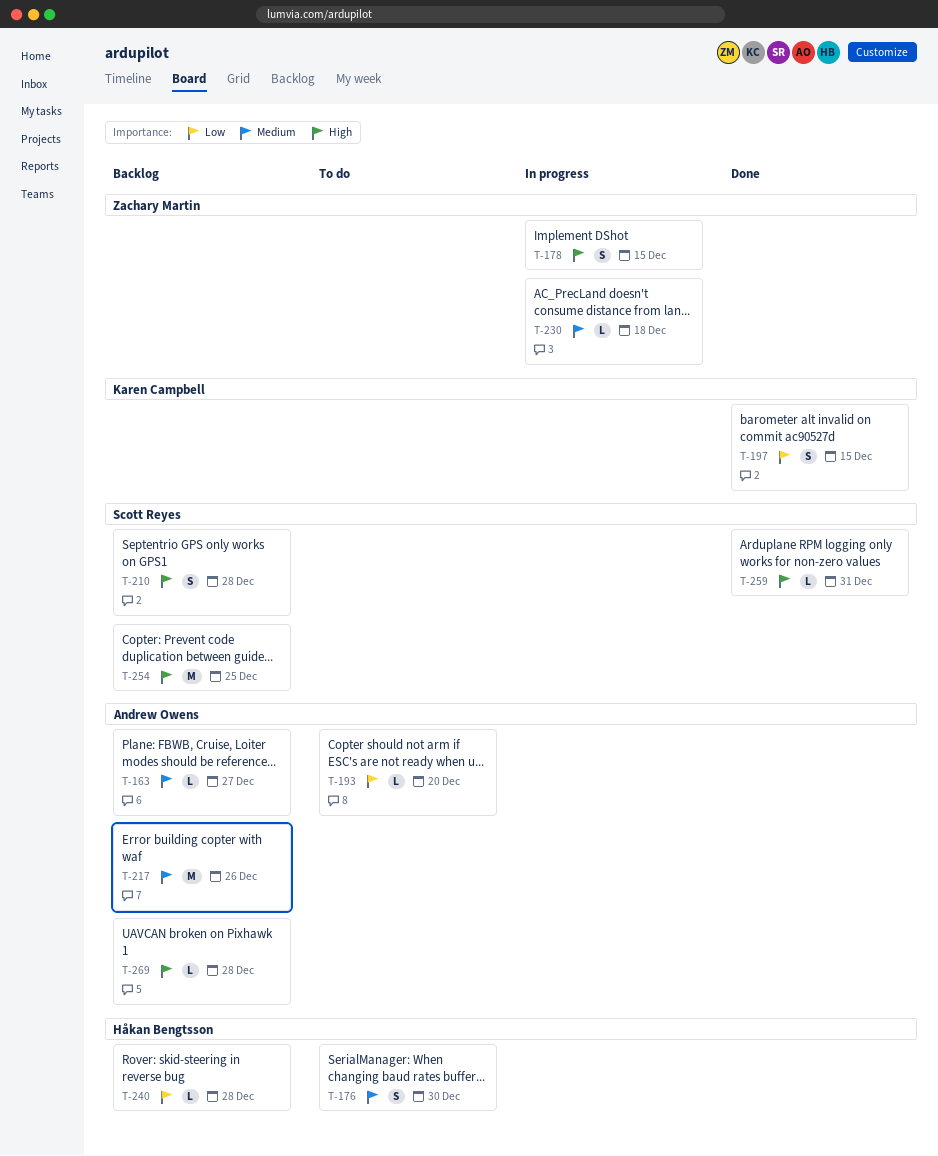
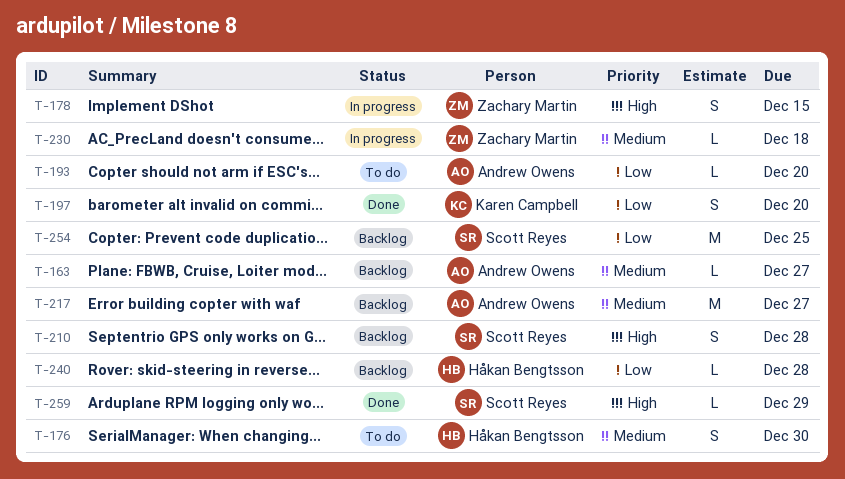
T-197, due: Dec 15 -> Dec 20
T-217, due: Dec 26 -> Dec 27
T-254, priority: High -> Low
T-259, due: Dec 31 -> Dec 29
T-269: present -> none

